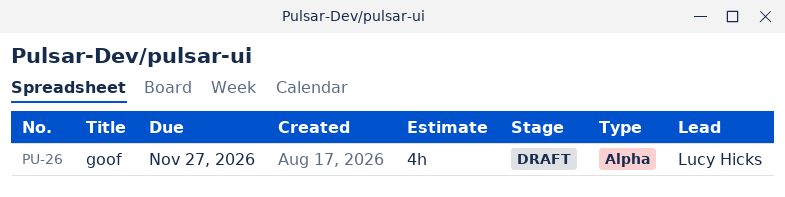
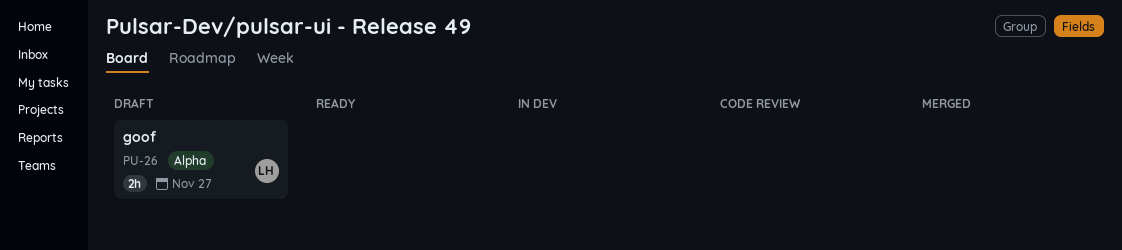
PU-26, estimate: 4h -> 2h

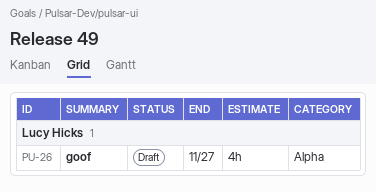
PU-26, estimate: 2h -> 4h

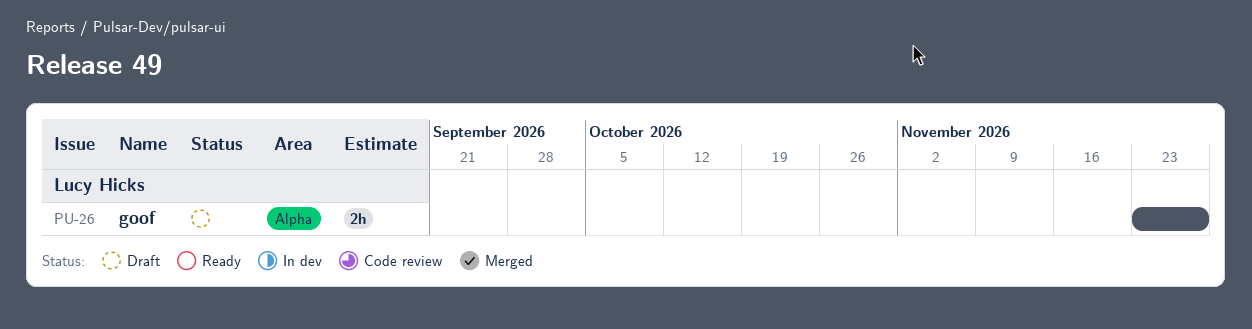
PU-26, estimate: 4h -> 2h

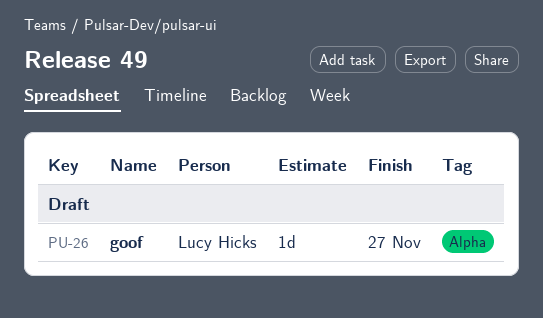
PU-26, estimate: 2h -> 1d

